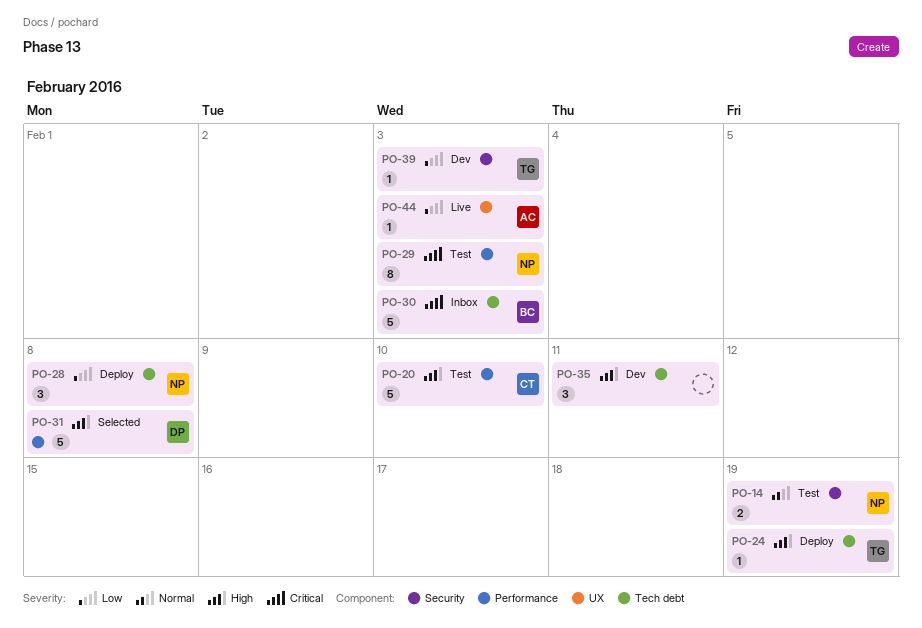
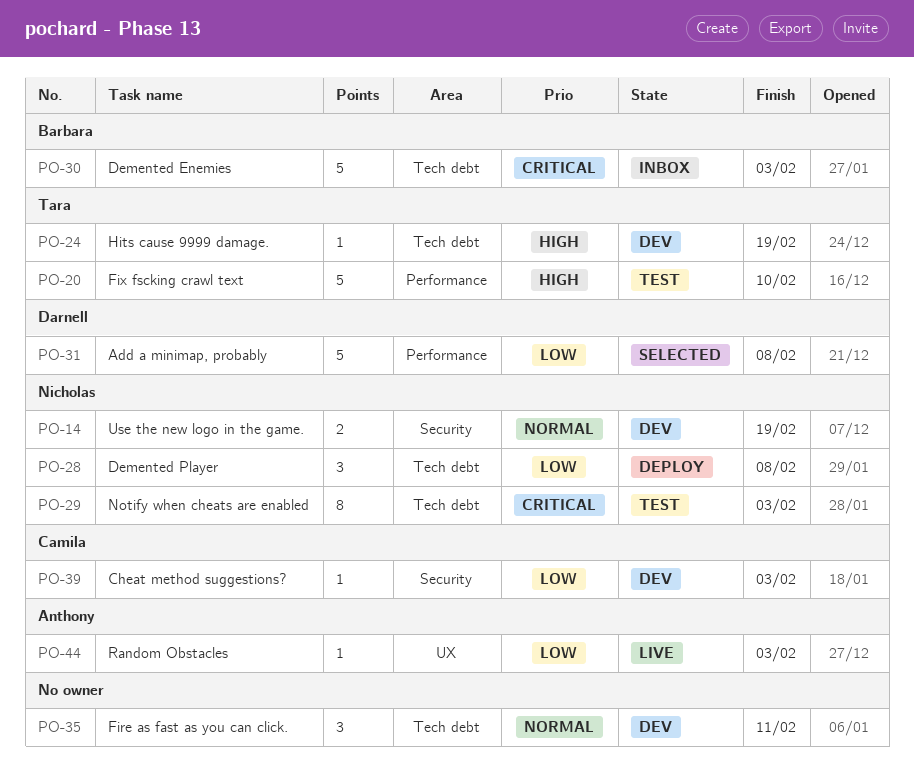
PO-14, status: Test -> Dev
PO-20, owner: Camila -> Tara
PO-24, status: Deploy -> Dev
PO-29, label: Performance -> Tech debt
PO-31, priority: High -> Low
PO-35, priority: High -> Normal
PO-39, owner: Tara -> Camila

